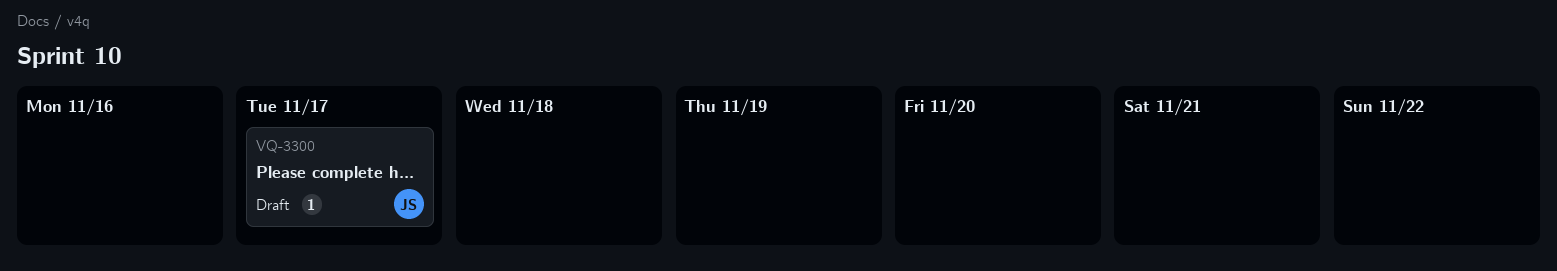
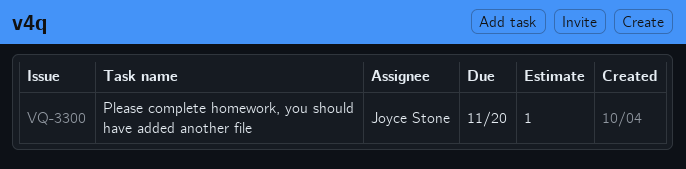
VQ-3300, due: Nov 17 -> Nov 20

